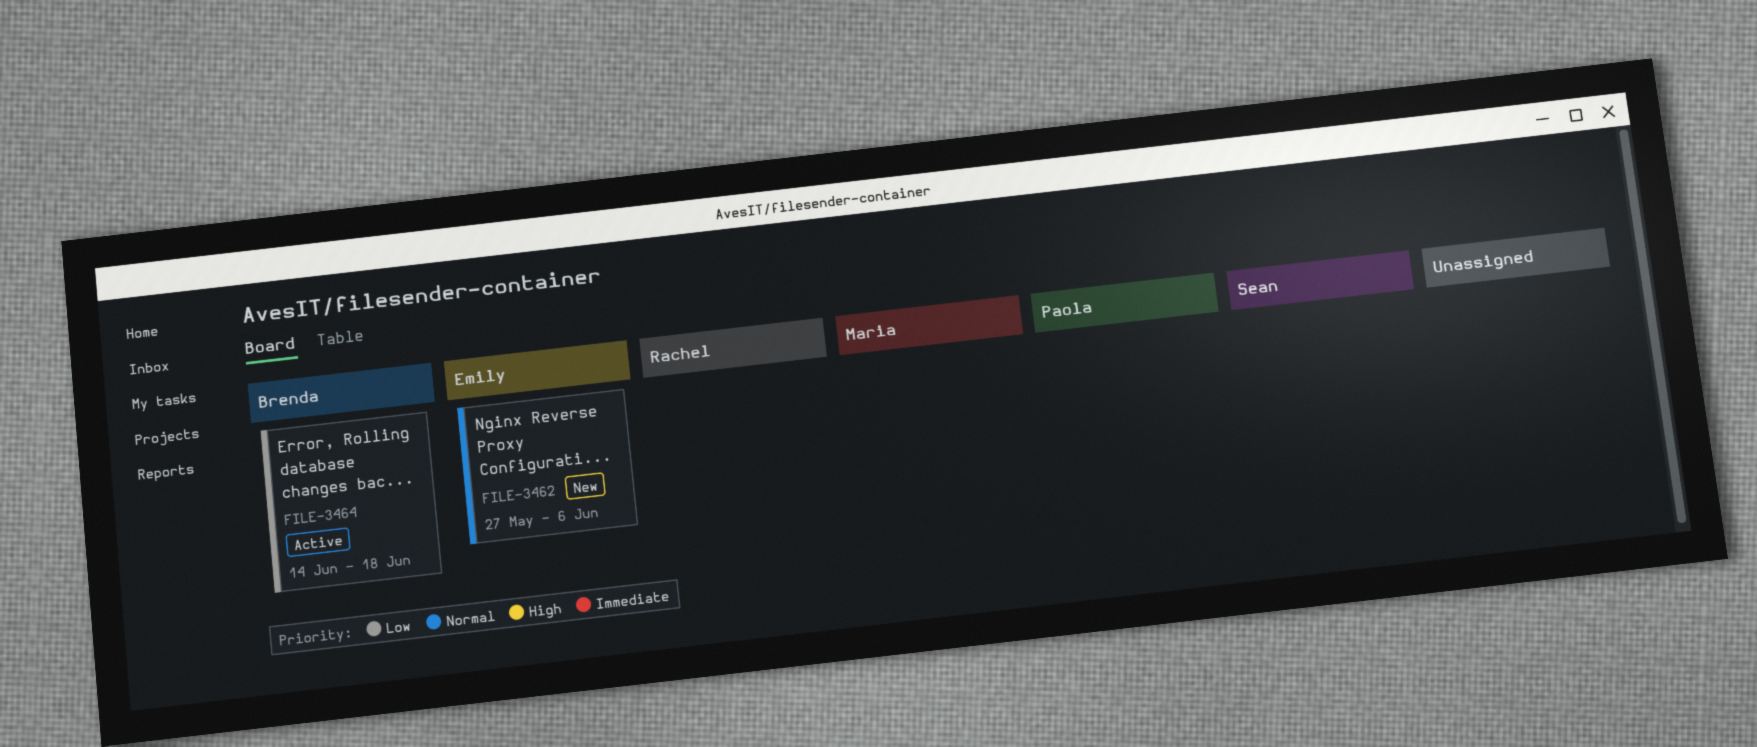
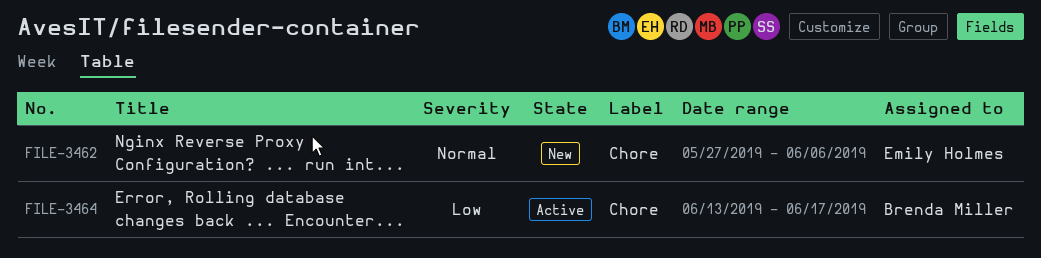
FILE-3464, start: Jun 14 -> Jun 13
FILE-3464, due: Jun 18 -> Jun 17

